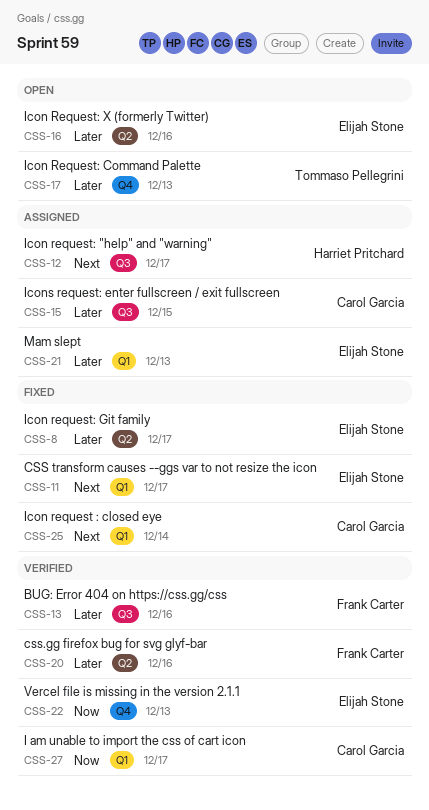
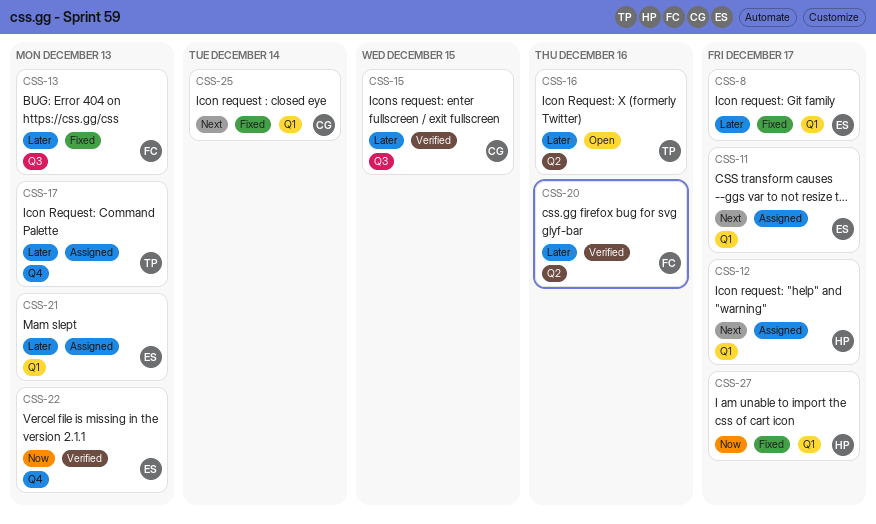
CSS-8, label: Q2 -> Q1
CSS-11, status: Fixed -> Assigned
CSS-12, label: Q3 -> Q1
CSS-13, status: Verified -> Fixed
CSS-13, due: Dec 16 -> Dec 13
CSS-15, status: Assigned -> Verified
CSS-16, owner: Elijah Stone -> Tommaso Pellegrini
CSS-17, status: Open -> Assigned
CSS-27, status: Verified -> Fixed
CSS-27, owner: Carol Garcia -> Harriet Pritchard

